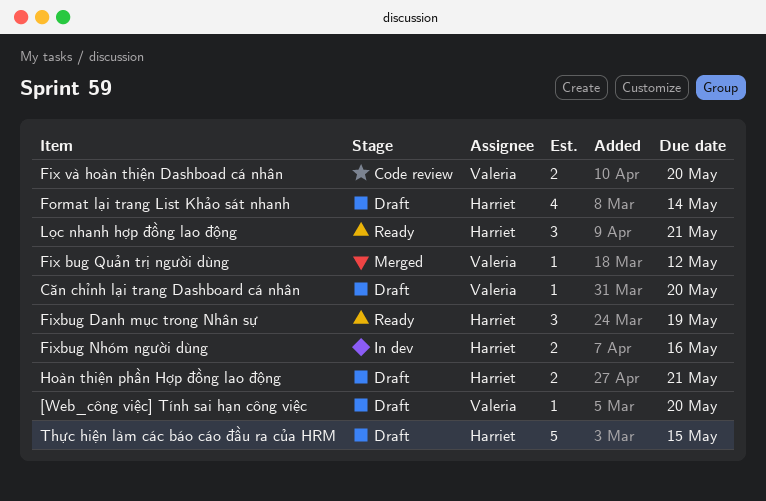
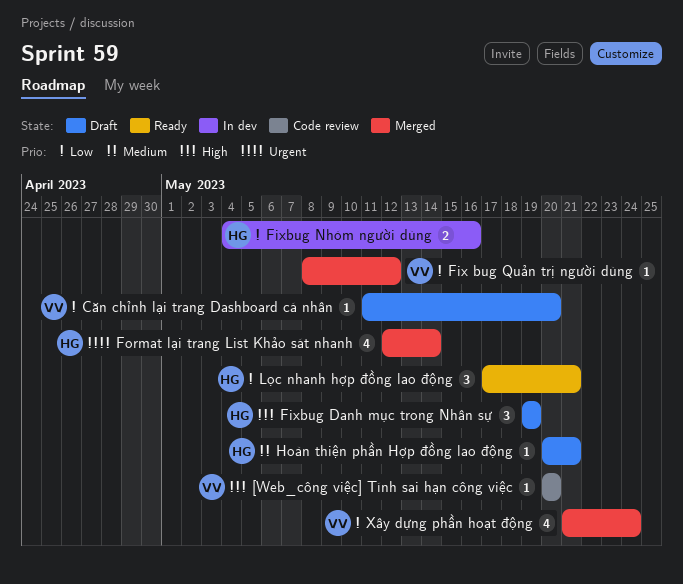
[Web_công việc] Tính sai hạn công việc, status: Draft -> Code review
Fix và hoàn thiện Dashboad cá nhân: present -> none
Fixbug Danh mục trong Nhân sự, status: Ready -> Draft
Format lại trang List Khảo sát nhanh, status: Draft -> Merged
Hoàn thiện phần Hợp đồng lao động, estimate: 2 -> 1
Thực hiện làm các báo cáo đầu ra của HRM: present -> none
Xây dựng phần hoạt động: none -> present

